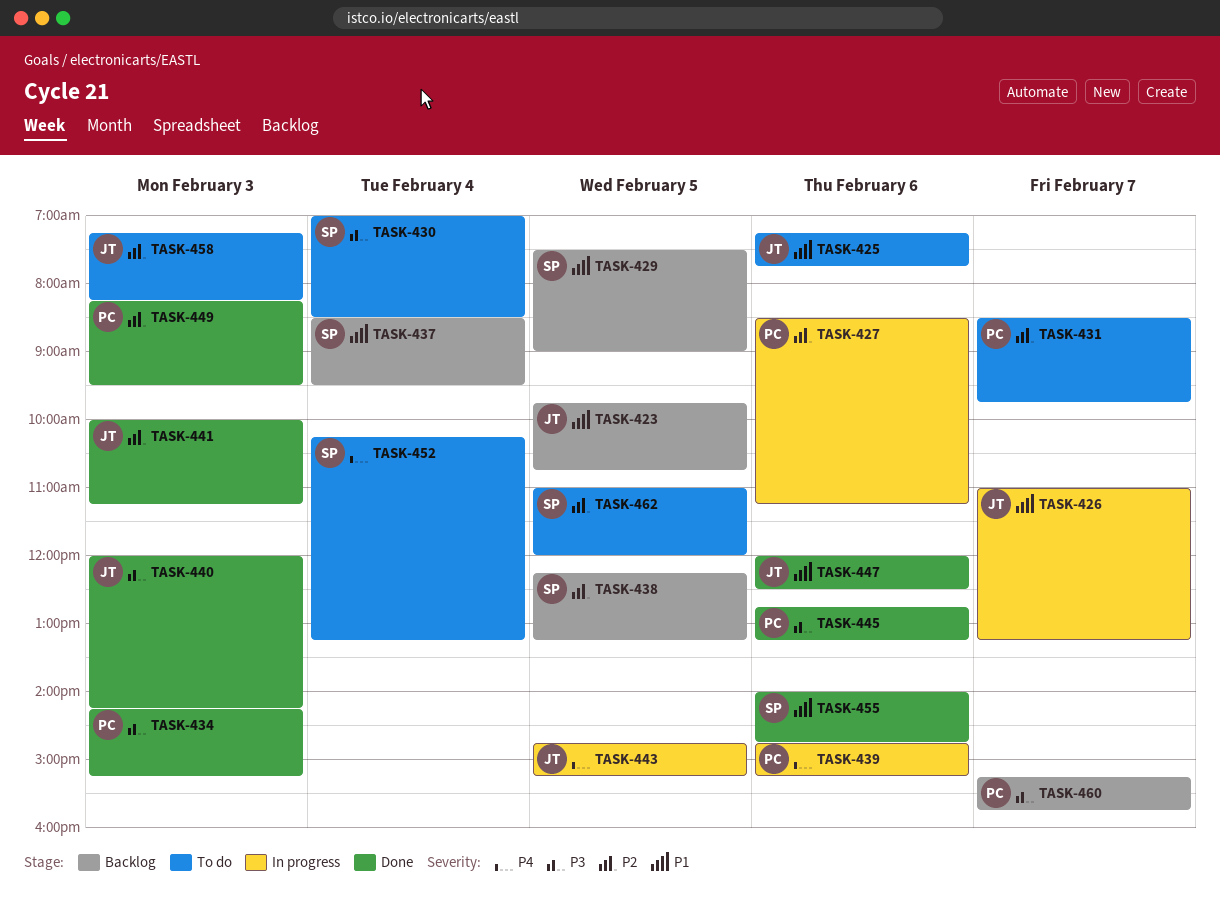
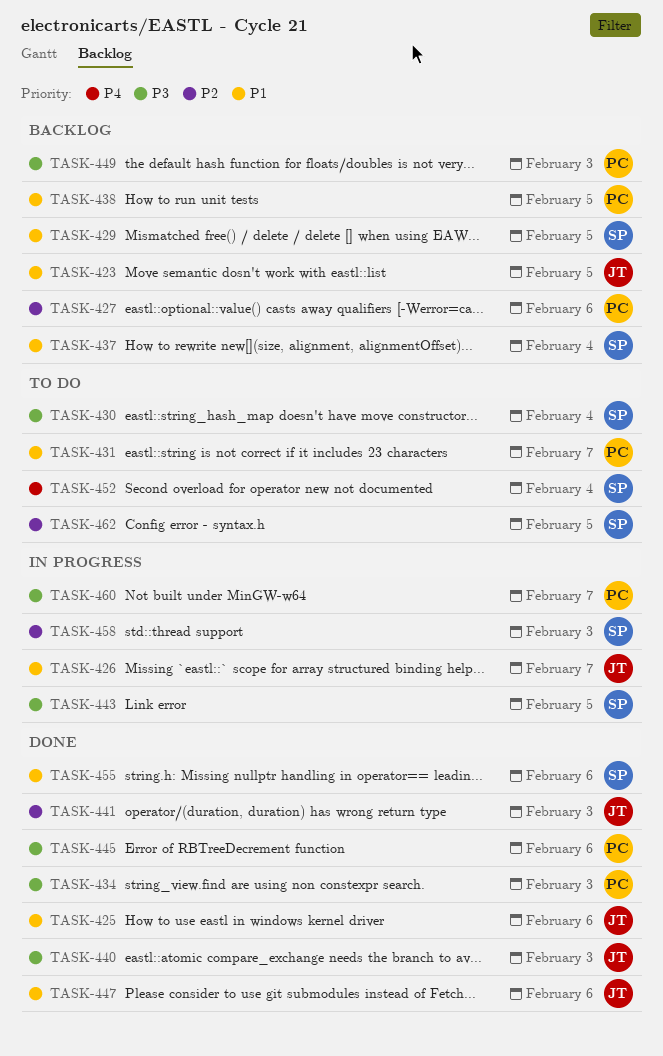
TASK-425, status: To do -> Done
TASK-427, status: In progress -> Backlog
TASK-431, priority: P2 -> P1
TASK-438, owner: SP -> PC
TASK-438, priority: P2 -> P1
TASK-439: present -> none
TASK-443, owner: JT -> SP
TASK-443, priority: P4 -> P3
TASK-449, status: Done -> Backlog
TASK-449, priority: P2 -> P3
TASK-458, status: To do -> In progress
TASK-458, owner: JT -> SP
TASK-460, status: Backlog -> In progress

